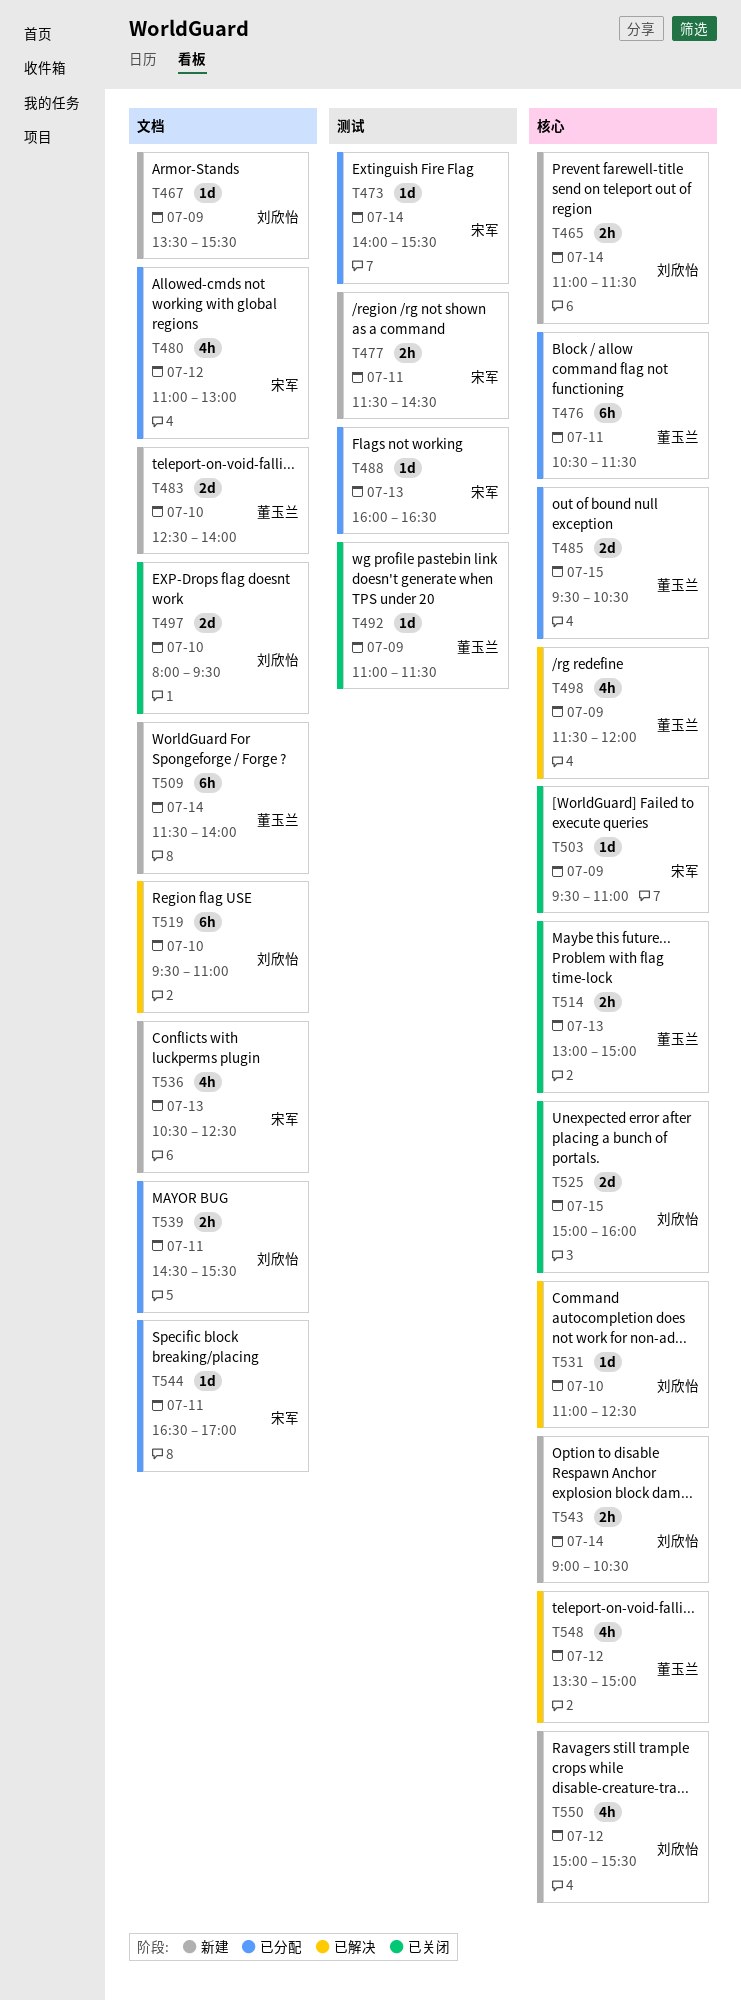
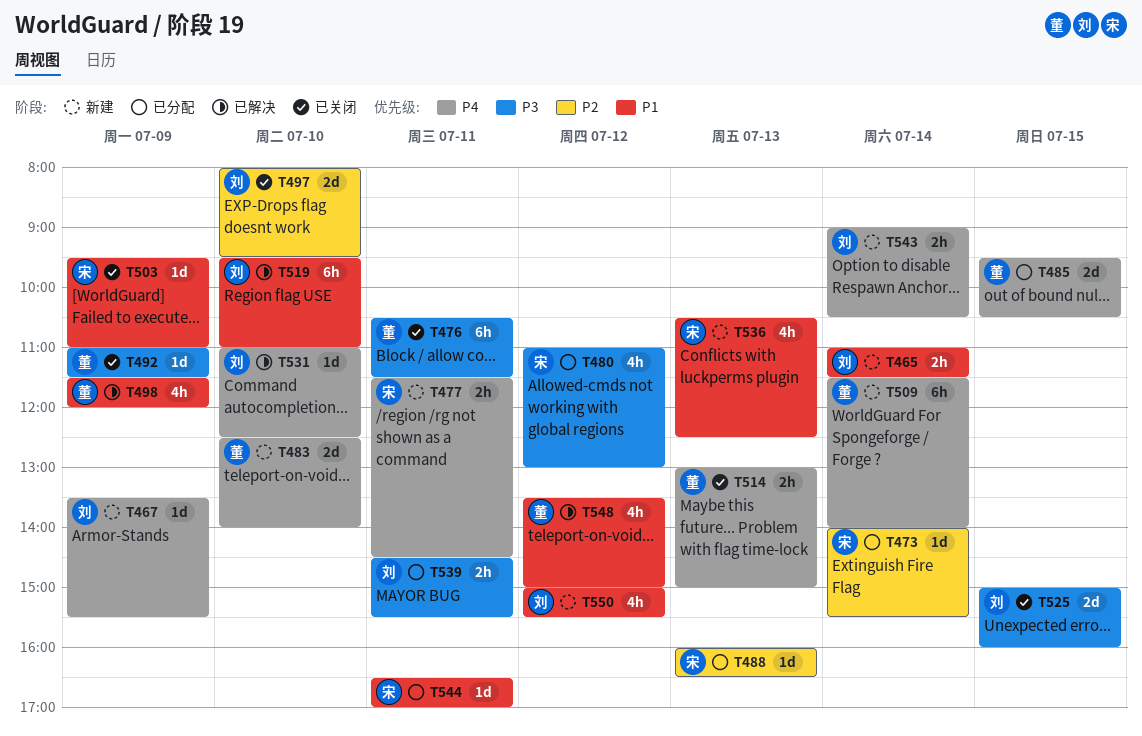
T476, status: 已分配 -> 已关闭

